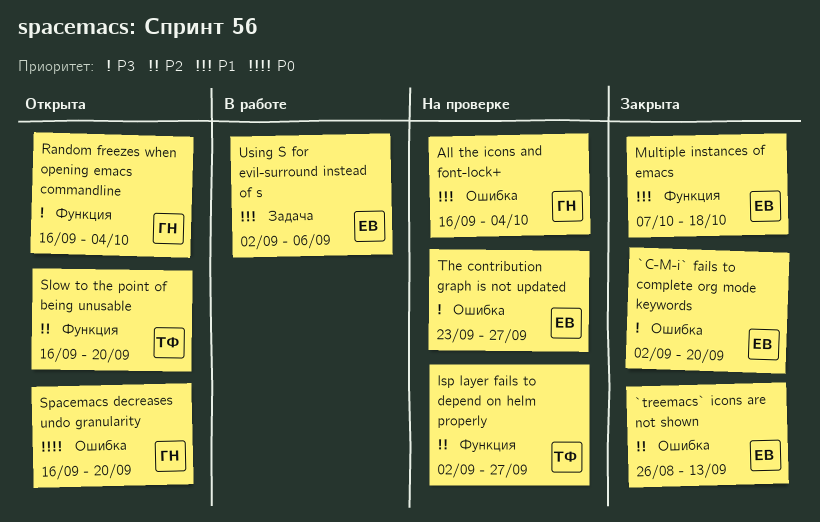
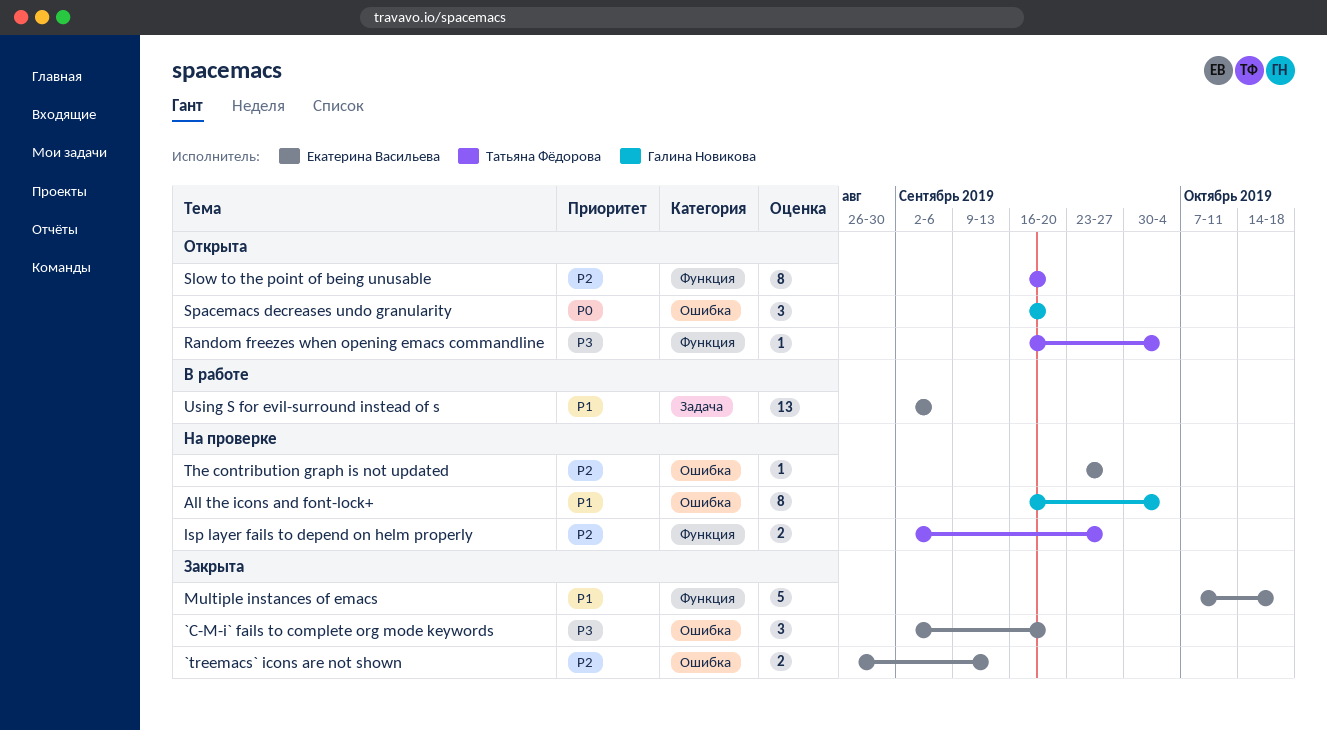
Random freezes when opening emacs commandline, owner: Галина Новикова -> Татьяна Фёдорова
The contribution graph is not updated, priority: P3 -> P2

